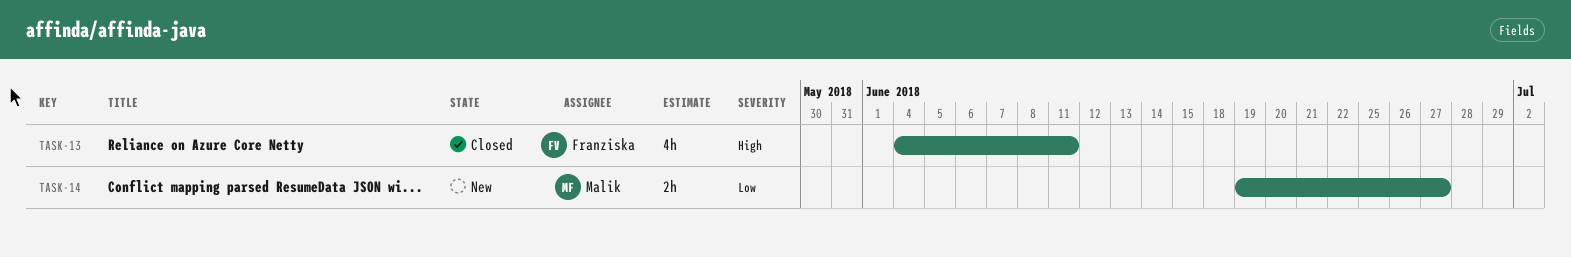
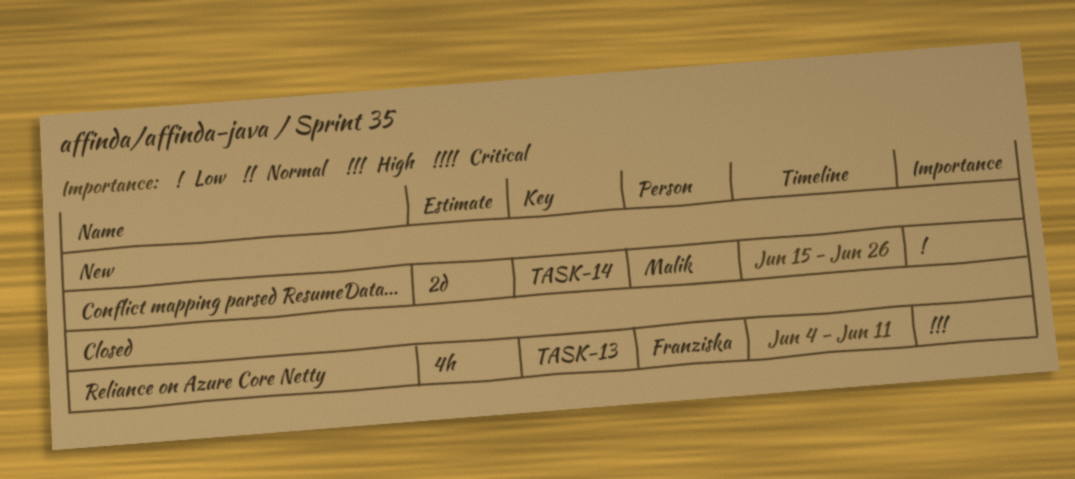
TASK-14, estimate: 2h -> 2d
TASK-14, start: Jun 19 -> Jun 15
TASK-14, due: Jun 27 -> Jun 26

